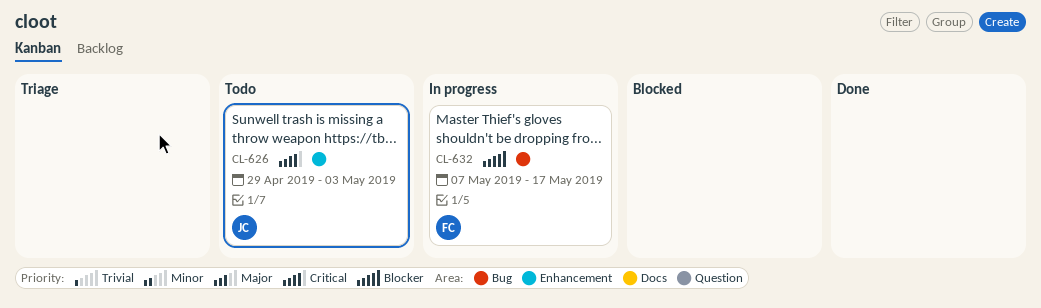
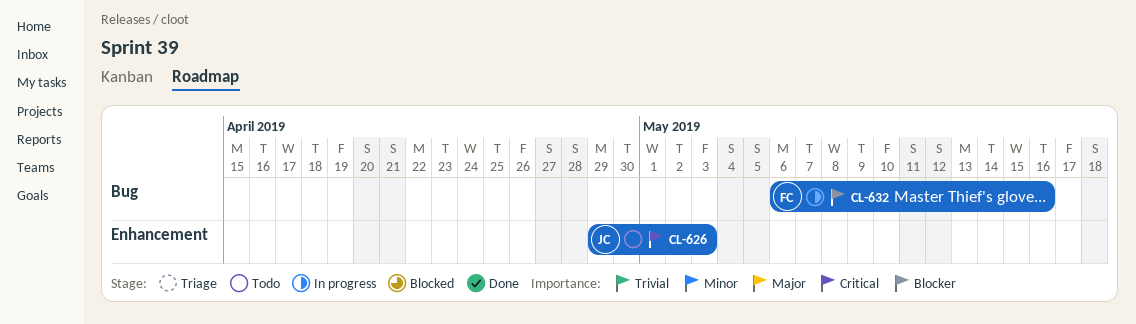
CL-632, start: May 7 -> May 6
CL-632, due: May 17 -> May 16

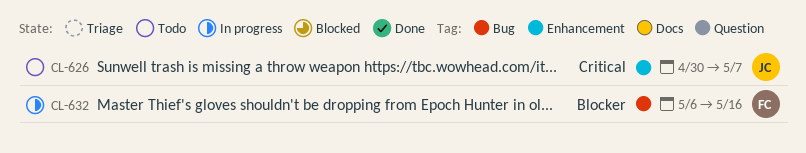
CL-626, start: Apr 29 -> Apr 30
CL-626, due: May 3 -> May 7

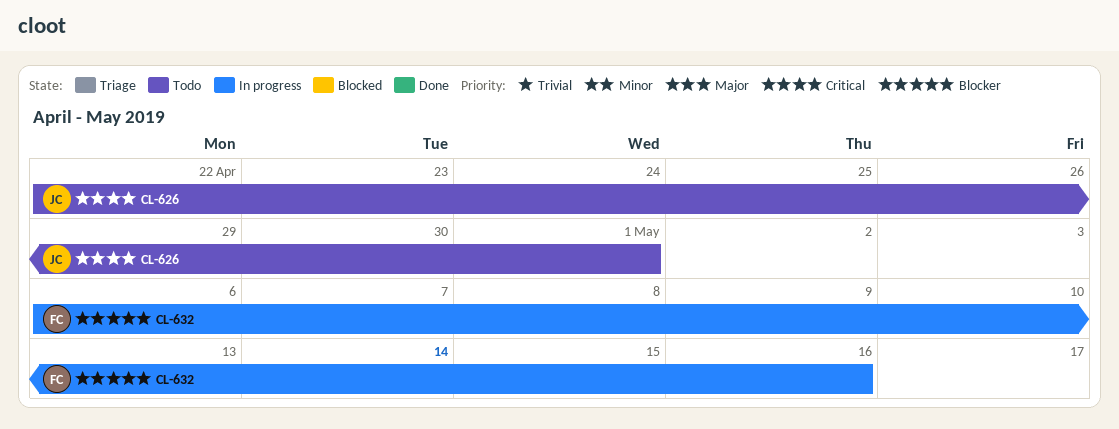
CL-626, start: Apr 30 -> Apr 22
CL-626, due: May 7 -> May 1

